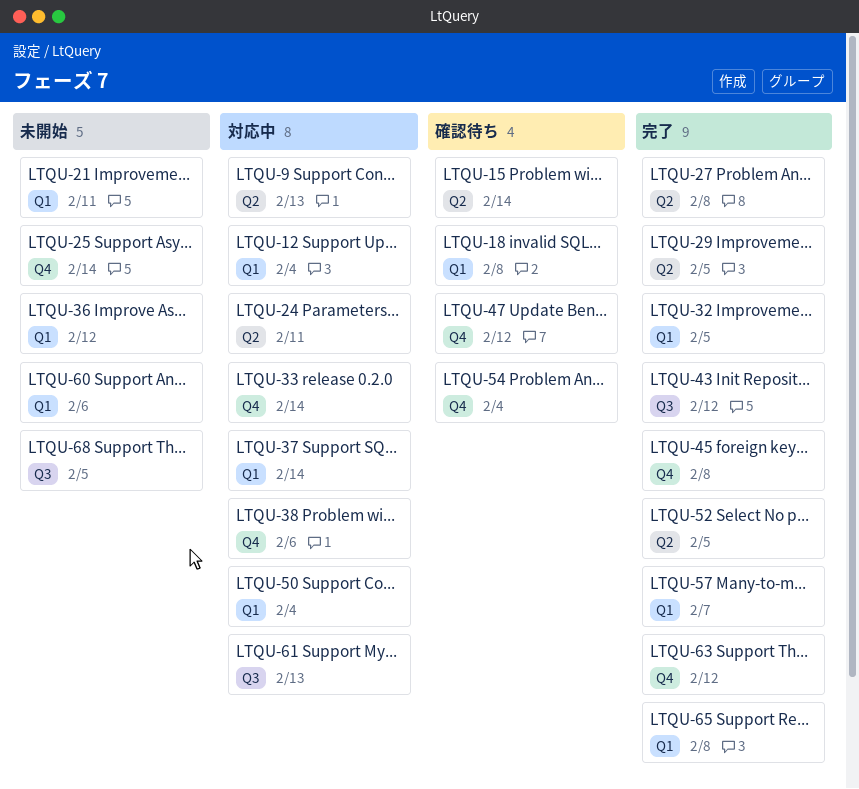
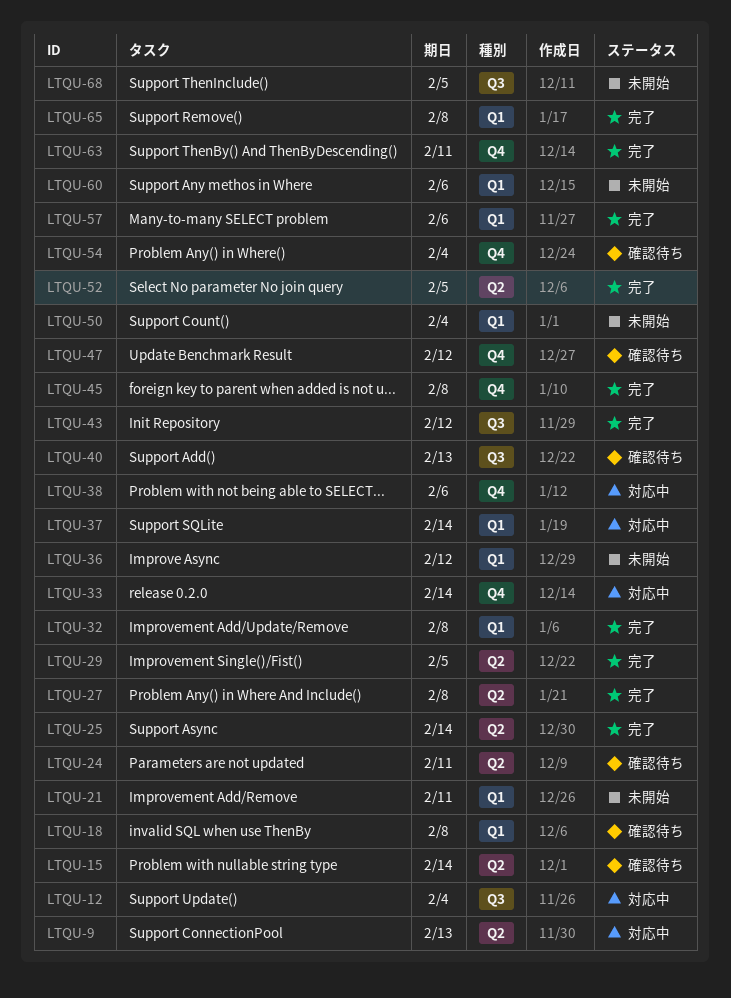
LTQU-12, label: Q1 -> Q3
LTQU-24, status: 対応中 -> 確認待ち
LTQU-25, status: 未開始 -> 完了
LTQU-25, label: Q4 -> Q2
LTQU-32, due: Feb 5 -> Feb 8
LTQU-40: none -> present
LTQU-50, status: 対応中 -> 未開始
LTQU-57, due: Feb 7 -> Feb 6
LTQU-61: present -> none
LTQU-63, due: Feb 12 -> Feb 11

